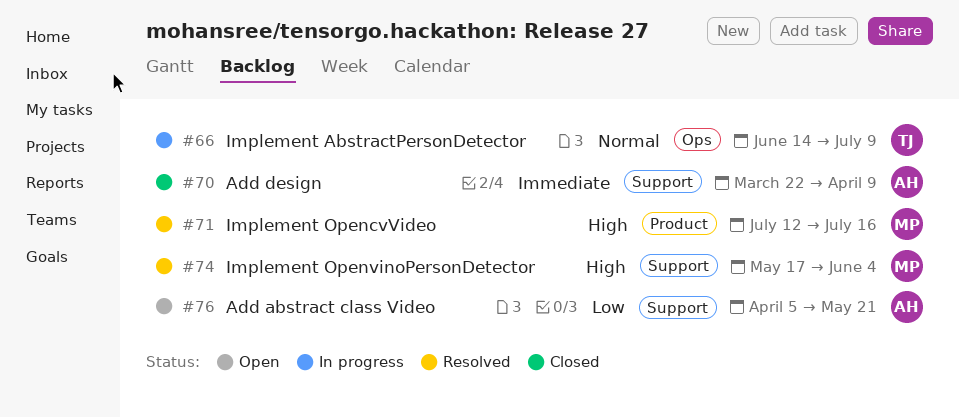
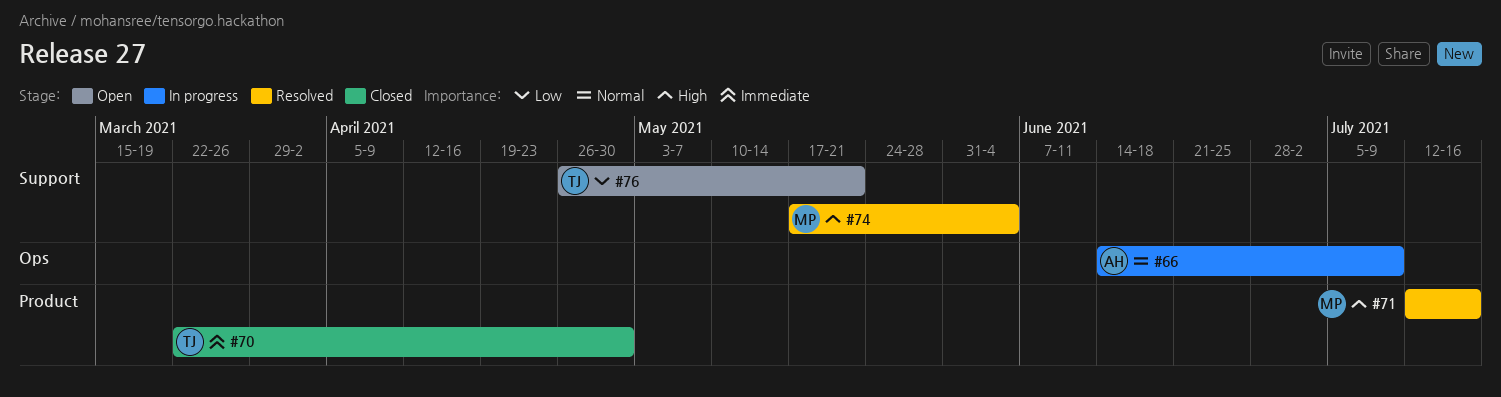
#66, owner: TJ -> AH
#70, owner: AH -> TJ
#70, label: Support -> Product
#70, due: Apr 9 -> Apr 30
#76, owner: AH -> TJ
#76, start: Apr 5 -> Apr 26

